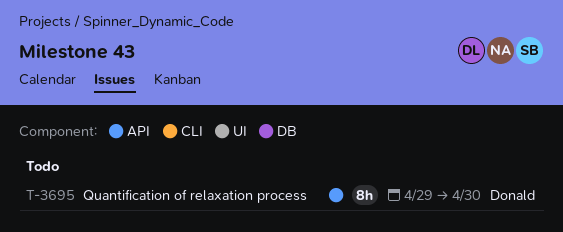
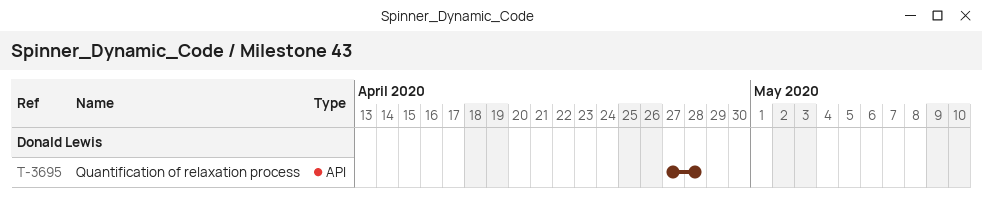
T-3695, start: Apr 29 -> Apr 27
T-3695, due: Apr 30 -> Apr 28

